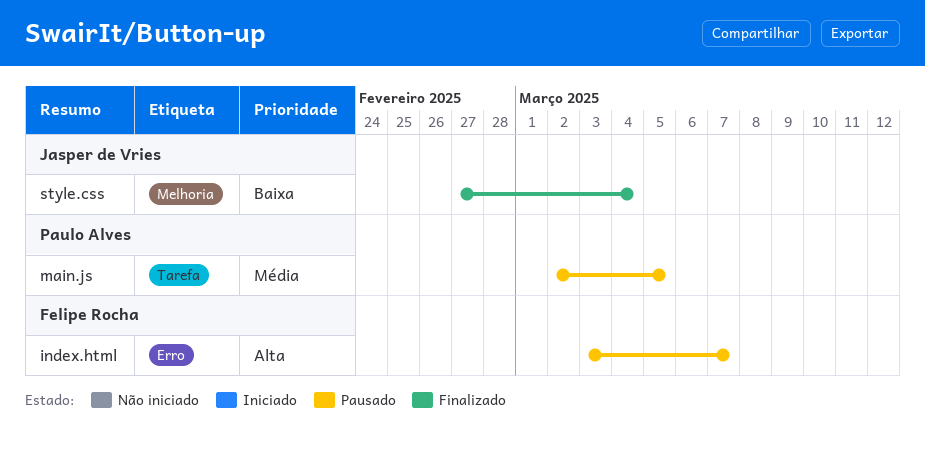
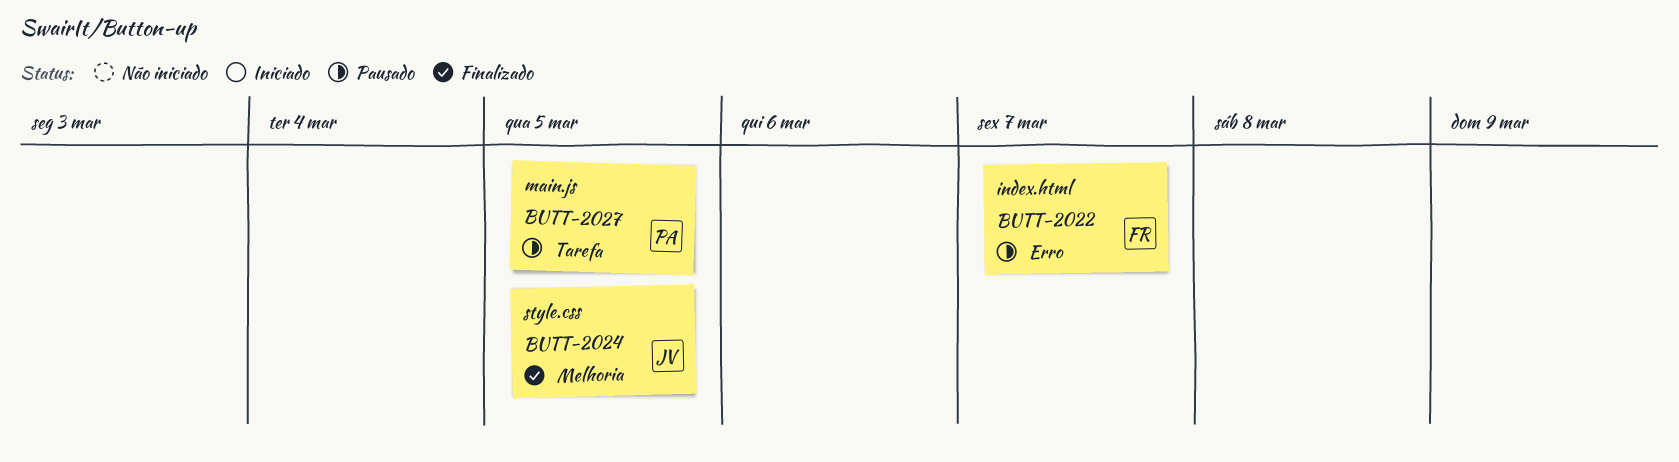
style.css, due: Mar 4 -> Mar 5

